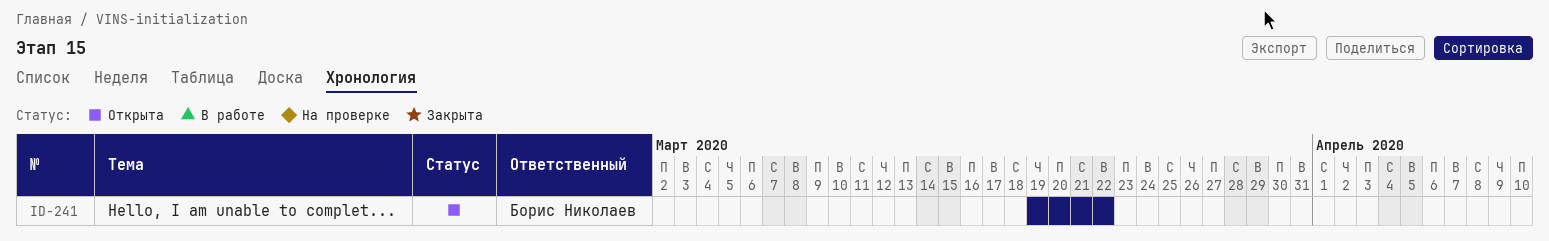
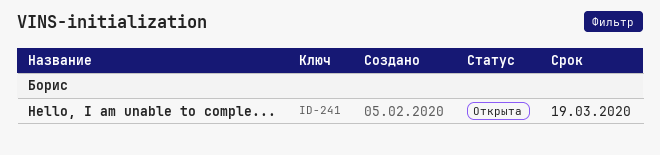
ID-241, due: Mar 22 -> Mar 19

